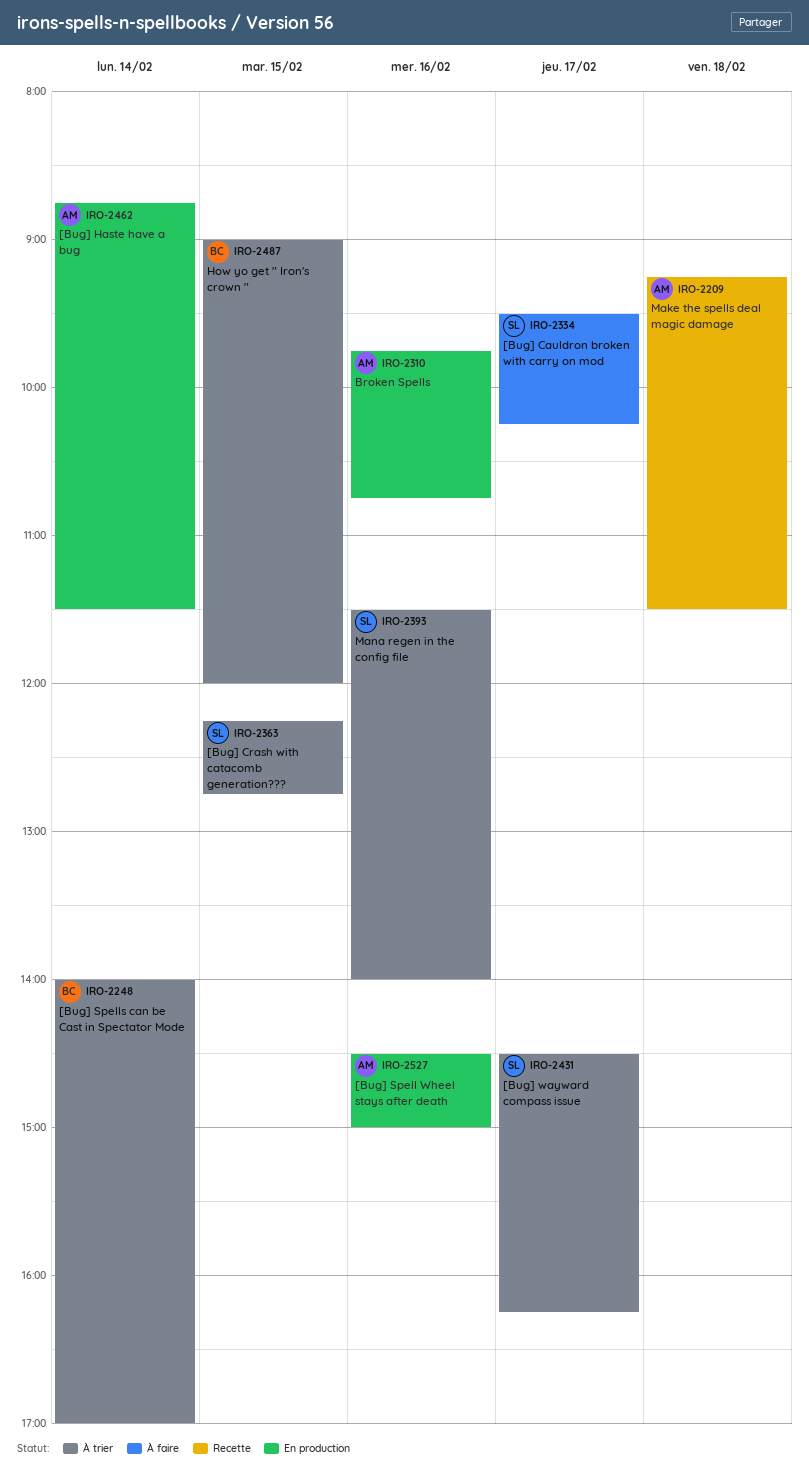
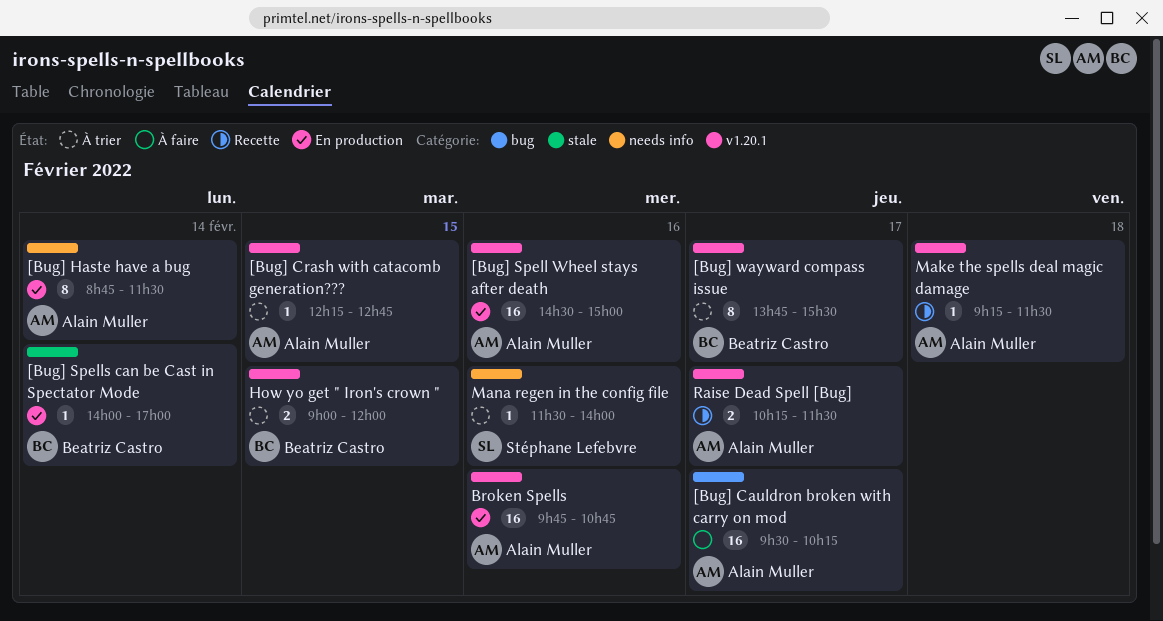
[Bug] Cauldron broken with carry on mod, owner: Stéphane Lefebvre -> Alain Muller
[Bug] Crash with catacomb generation???, owner: Stéphane Lefebvre -> Alain Muller
[Bug] Spells can be Cast in Spectator Mode, status: À trier -> En production
[Bug] wayward compass issue, owner: Stéphane Lefebvre -> Beatriz Castro
[Bug] wayward compass issue, begins: 14:30 -> 13:45
[Bug] wayward compass issue, ends: 16:15 -> 15:30
Raise Dead Spell [Bug]: none -> present

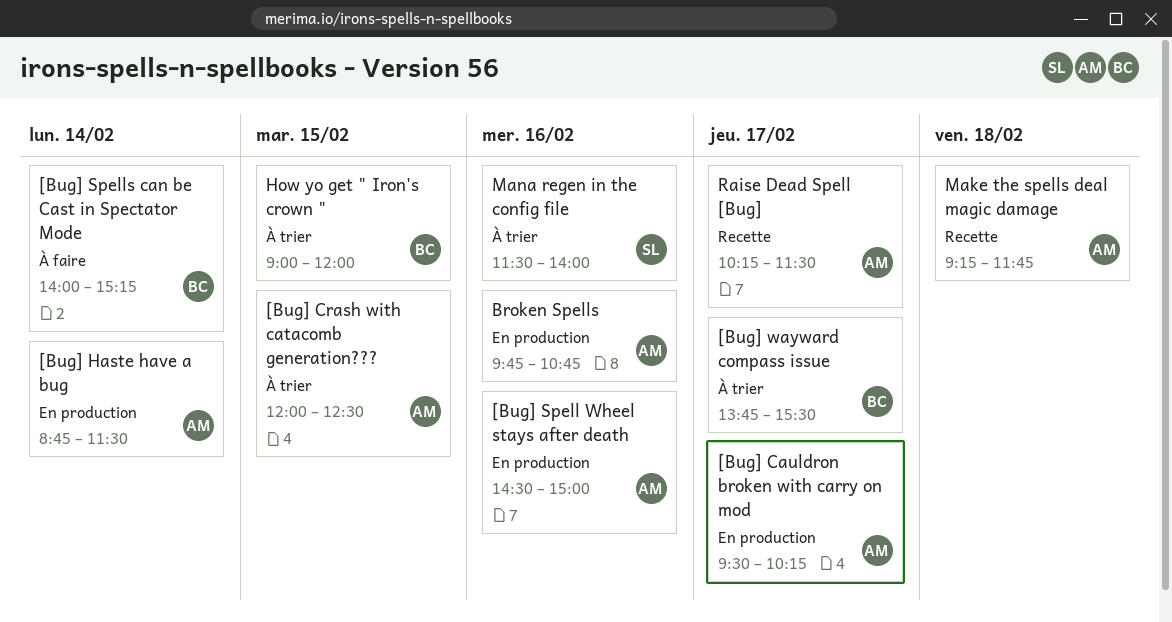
[Bug] Cauldron broken with carry on mod, status: À faire -> En production
[Bug] Crash with catacomb generation???, begins: 12:15 -> 12:00
[Bug] Crash with catacomb generation???, ends: 12:45 -> 12:30
[Bug] Spells can be Cast in Spectator Mode, status: En production -> À faire
[Bug] Spells can be Cast in Spectator Mode, ends: 17:00 -> 15:15
Make the spells deal magic damage, ends: 11:30 -> 11:45

